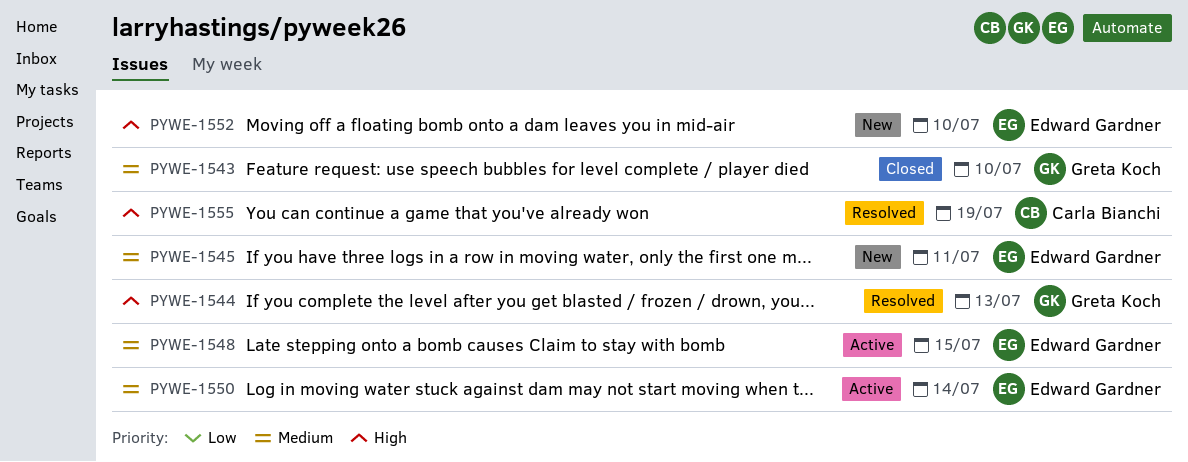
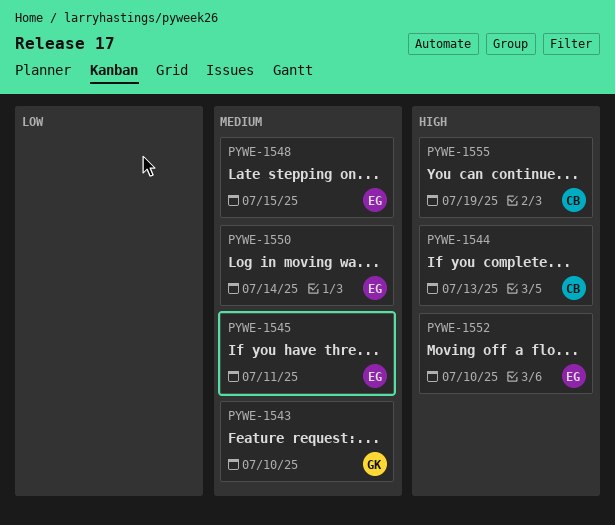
PYWE-1544, owner: Greta Koch -> Carla Bianchi

